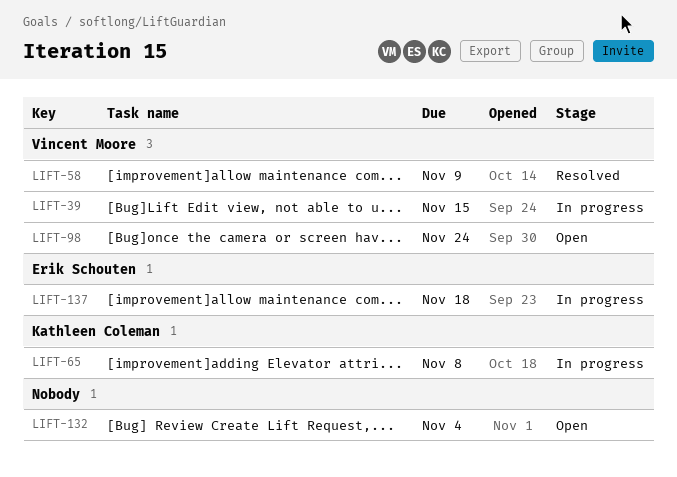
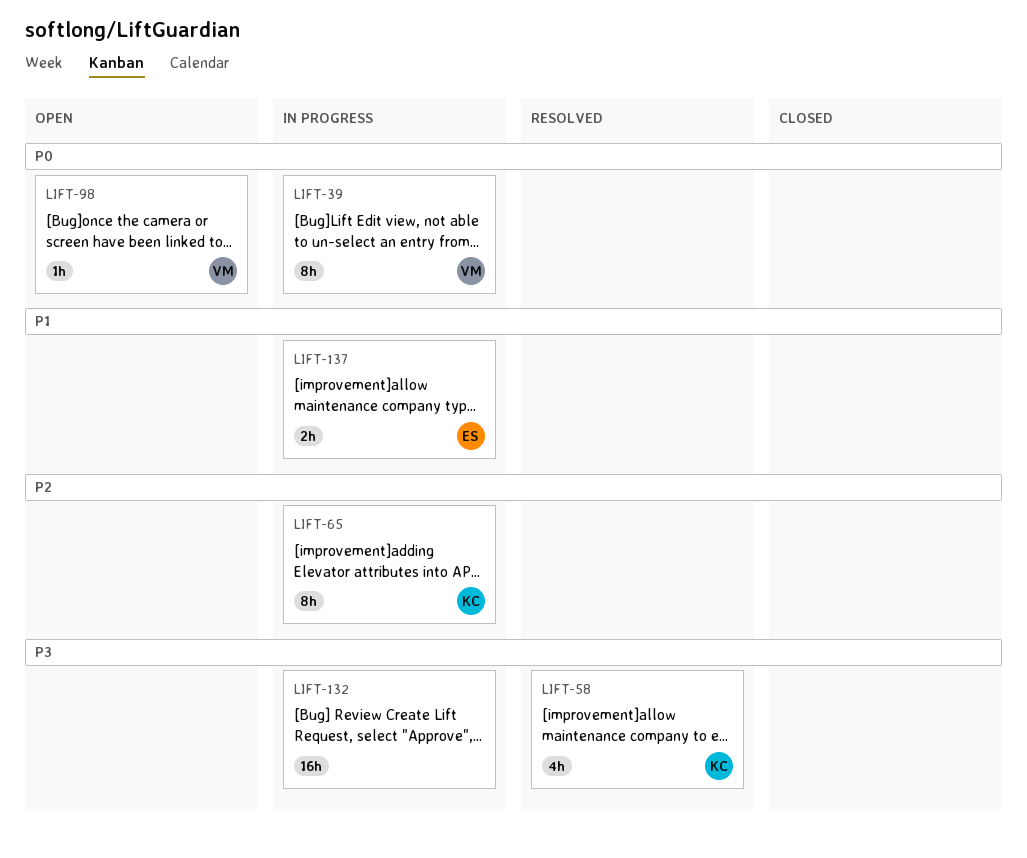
LIFT-58, owner: Vincent Moore -> Kathleen Coleman
LIFT-132, status: Open -> In progress

